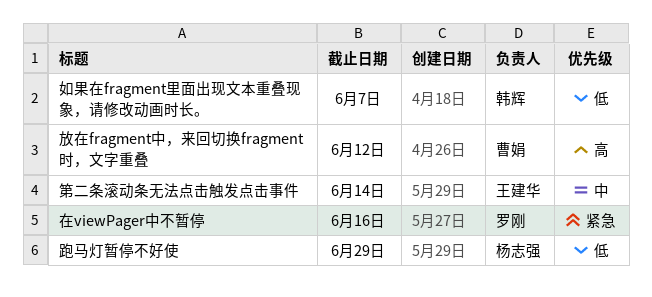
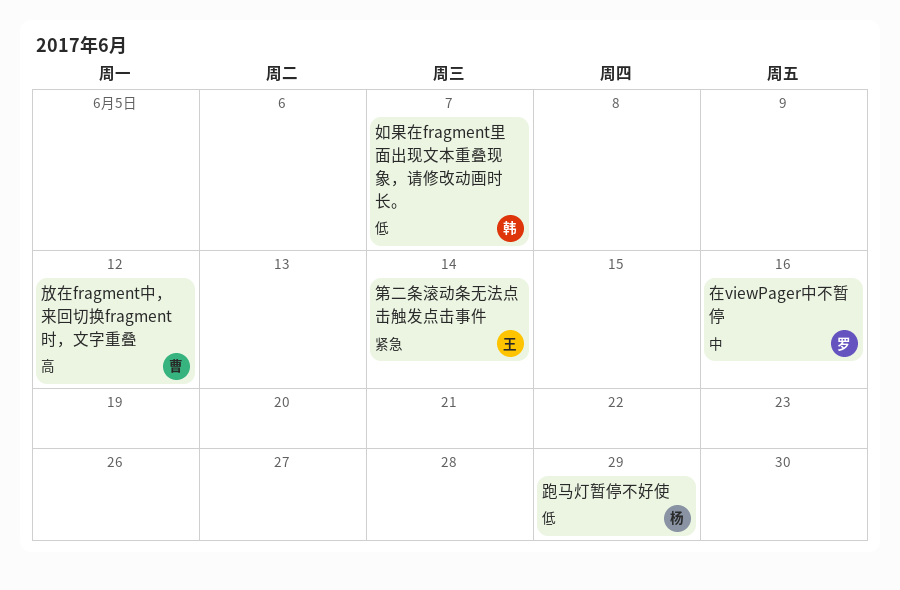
在viewPager中不暂停, priority: 紧急 -> 中
第二条滚动条无法点击触发点击事件, priority: 中 -> 紧急

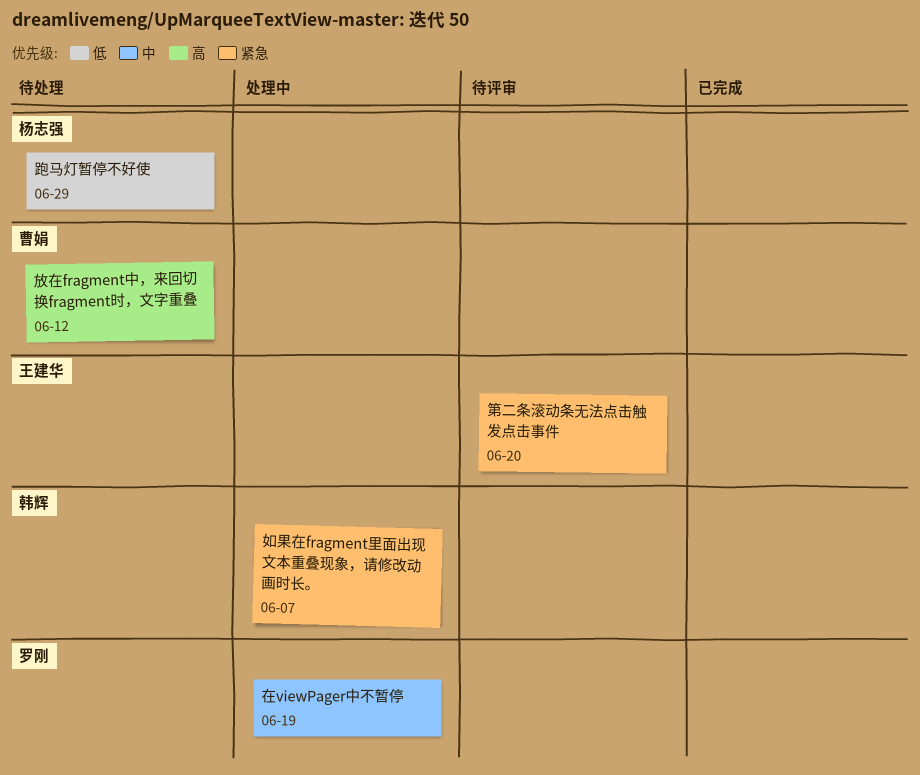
在viewPager中不暂停, due: Jun 16 -> Jun 19
如果在fragment里面出现文本重叠现象，请修改动画时长。, priority: 低 -> 紧急
第二条滚动条无法点击触发点击事件, due: Jun 14 -> Jun 20

